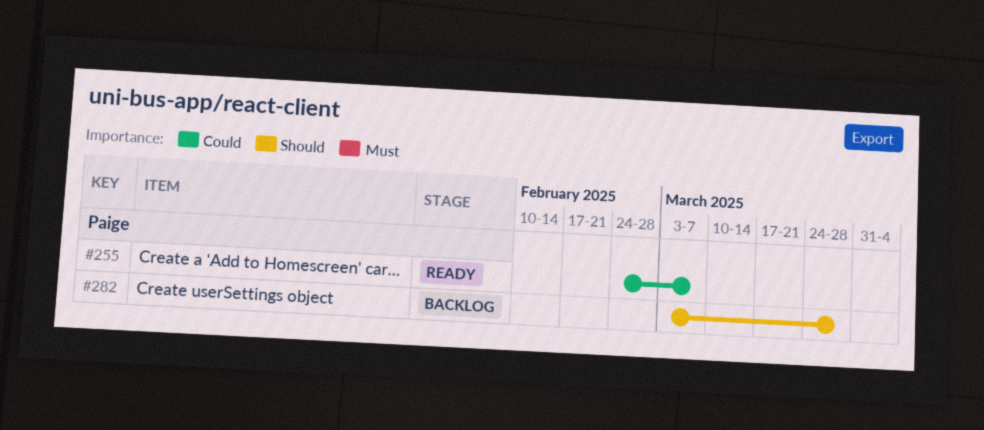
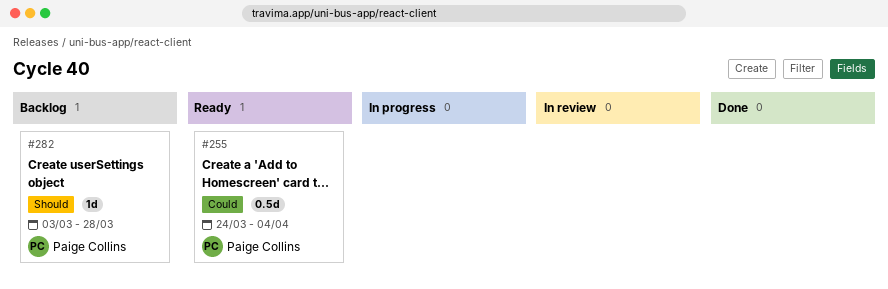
#255, start: Feb 24 -> Mar 24
#255, due: Mar 7 -> Apr 4

